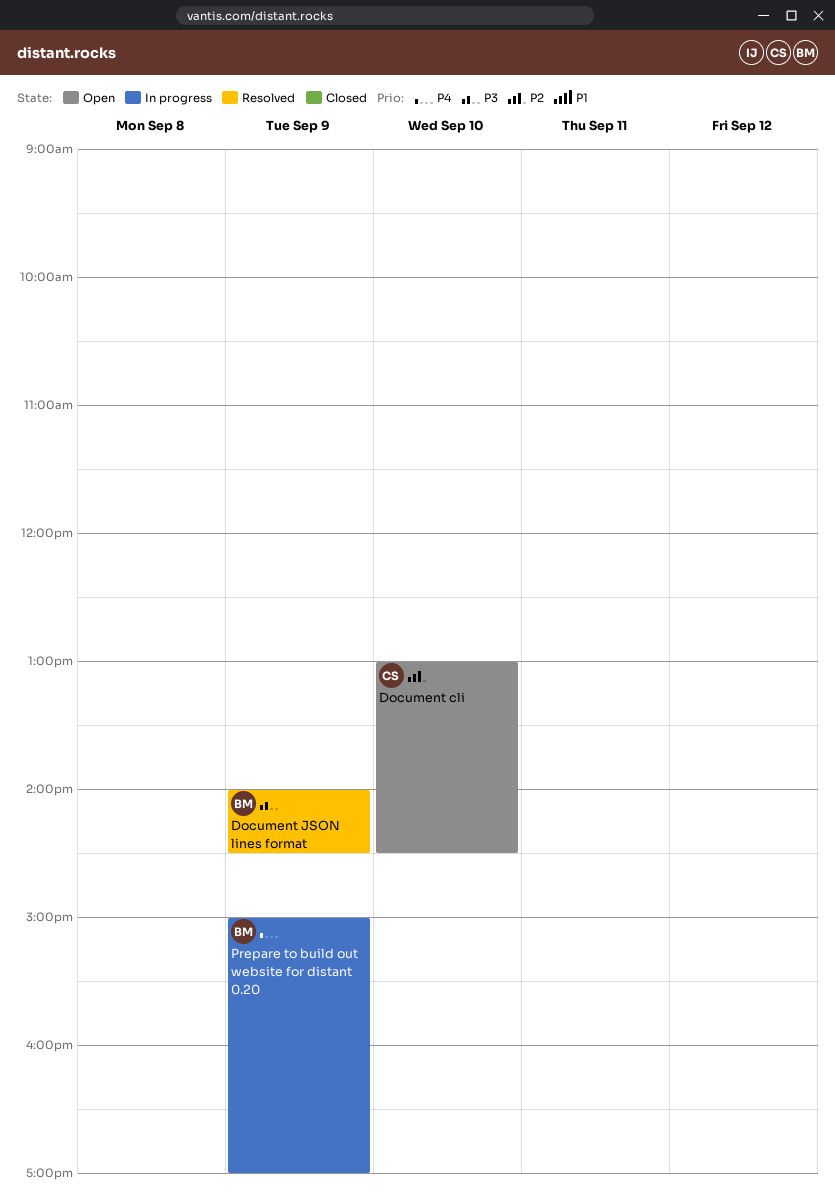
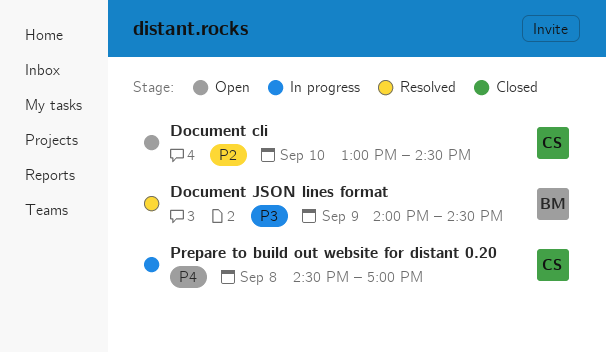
Prepare to build out website for distant 0.20, owner: BM -> CS
Prepare to build out website for distant 0.20, day: Sep 9 -> Sep 8
Prepare to build out website for distant 0.20, begins: 15:00 -> 14:30

